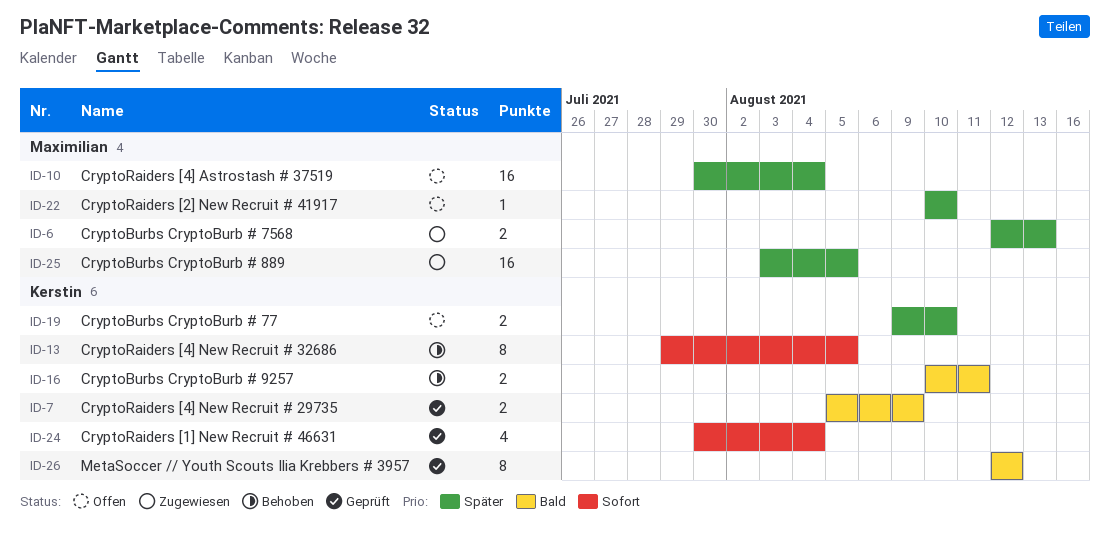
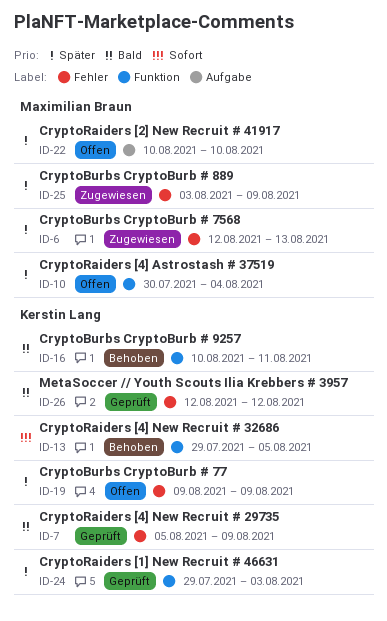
ID-19, due: Aug 10 -> Aug 9
ID-24, priority: Sofort -> Später
ID-24, start: Jul 30 -> Jul 29
ID-24, due: Aug 4 -> Aug 3
ID-25, due: Aug 5 -> Aug 9

